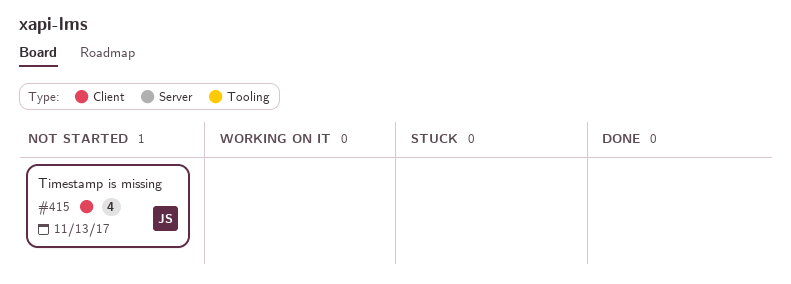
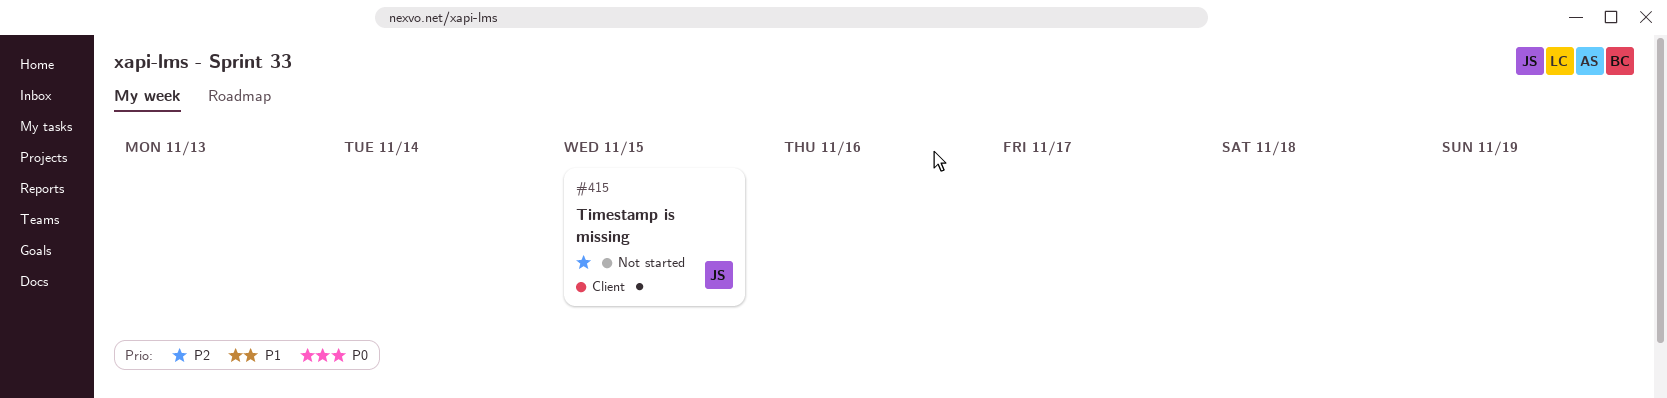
#415, estimate: 4 -> 1
#415, due: Nov 13 -> Nov 15

